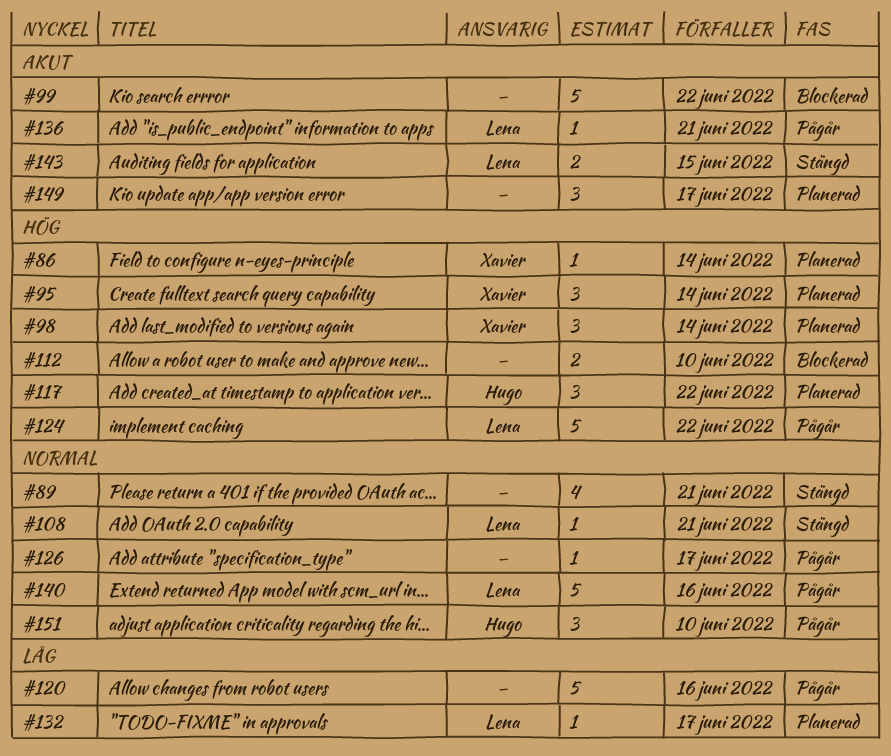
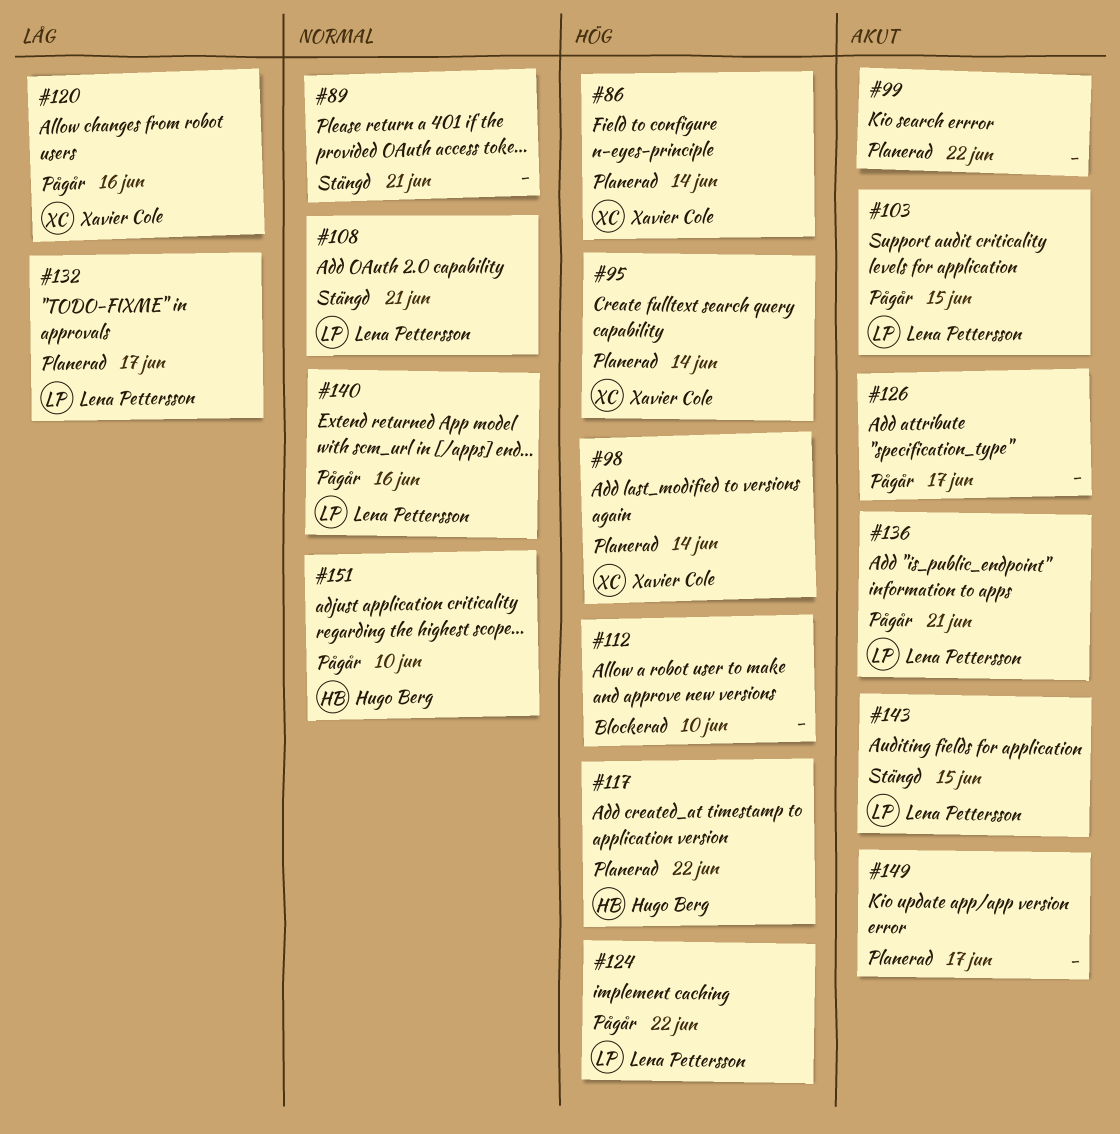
#99, status: Blockerad -> Planerad
#103: none -> present
#120, owner: none -> Xavier Cole
#126, priority: Normal -> Akut

